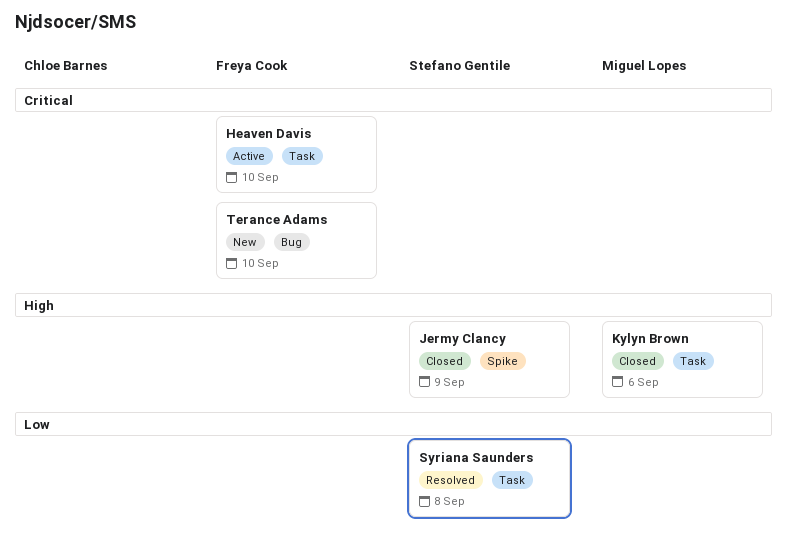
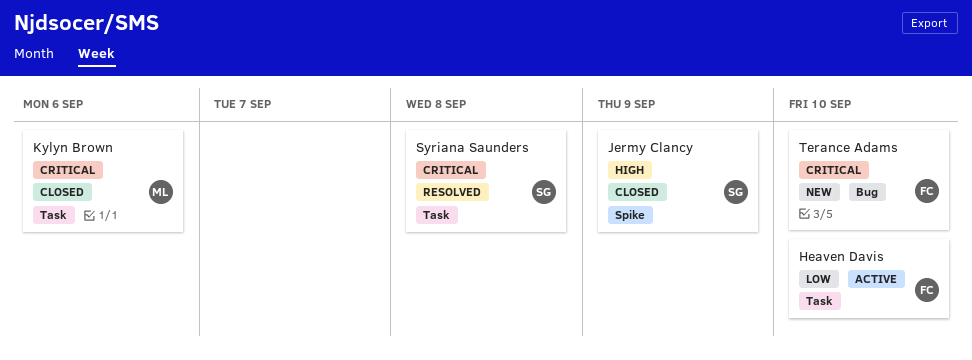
Heaven Davis, priority: Critical -> Low
Kylyn Brown, priority: High -> Critical
Syriana Saunders, priority: Low -> Critical

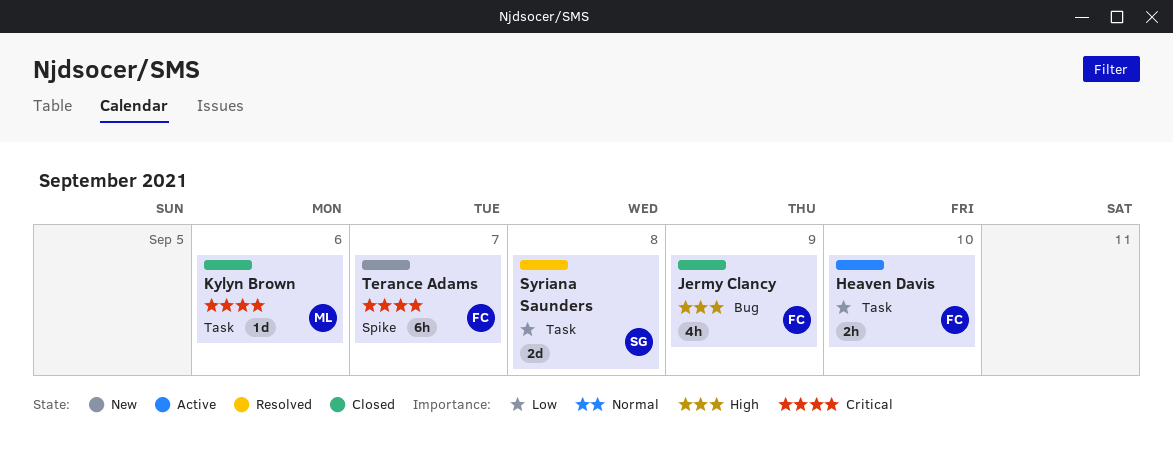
Jermy Clancy, owner: SG -> FC
Jermy Clancy, label: Spike -> Bug
Syriana Saunders, priority: Critical -> Low
Terance Adams, label: Bug -> Spike
Terance Adams, due: Sep 10 -> Sep 7

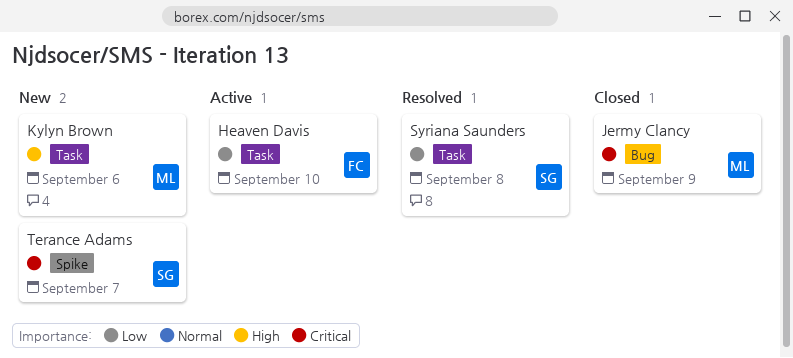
Jermy Clancy, owner: FC -> ML
Jermy Clancy, priority: High -> Critical
Kylyn Brown, status: Closed -> New
Kylyn Brown, priority: Critical -> High
Terance Adams, owner: FC -> SG

